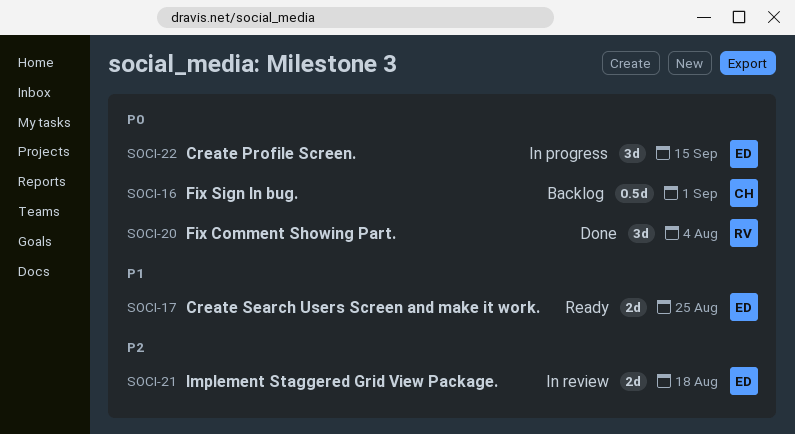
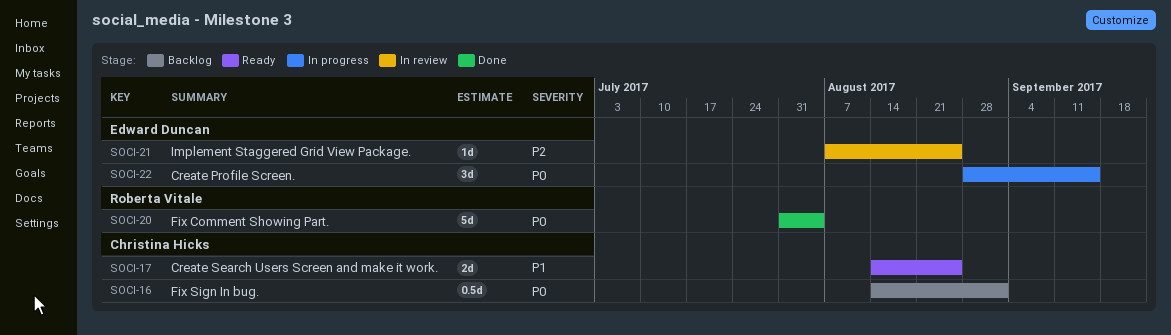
SOCI-17, owner: Edward Duncan -> Christina Hicks
SOCI-20, estimate: 3d -> 5d
SOCI-21, estimate: 2d -> 1d
SOCI-21, due: Aug 18 -> Aug 25

